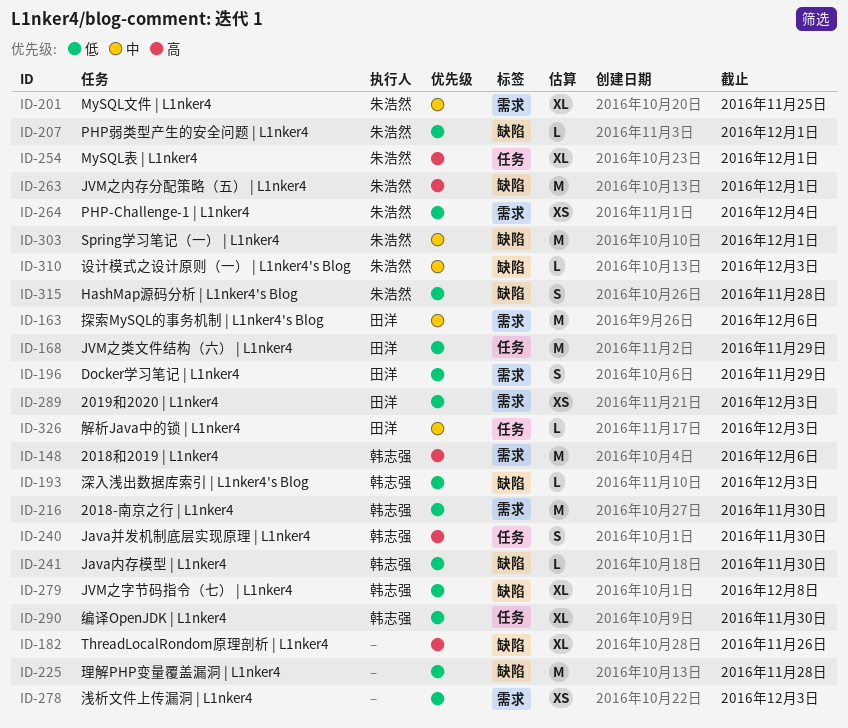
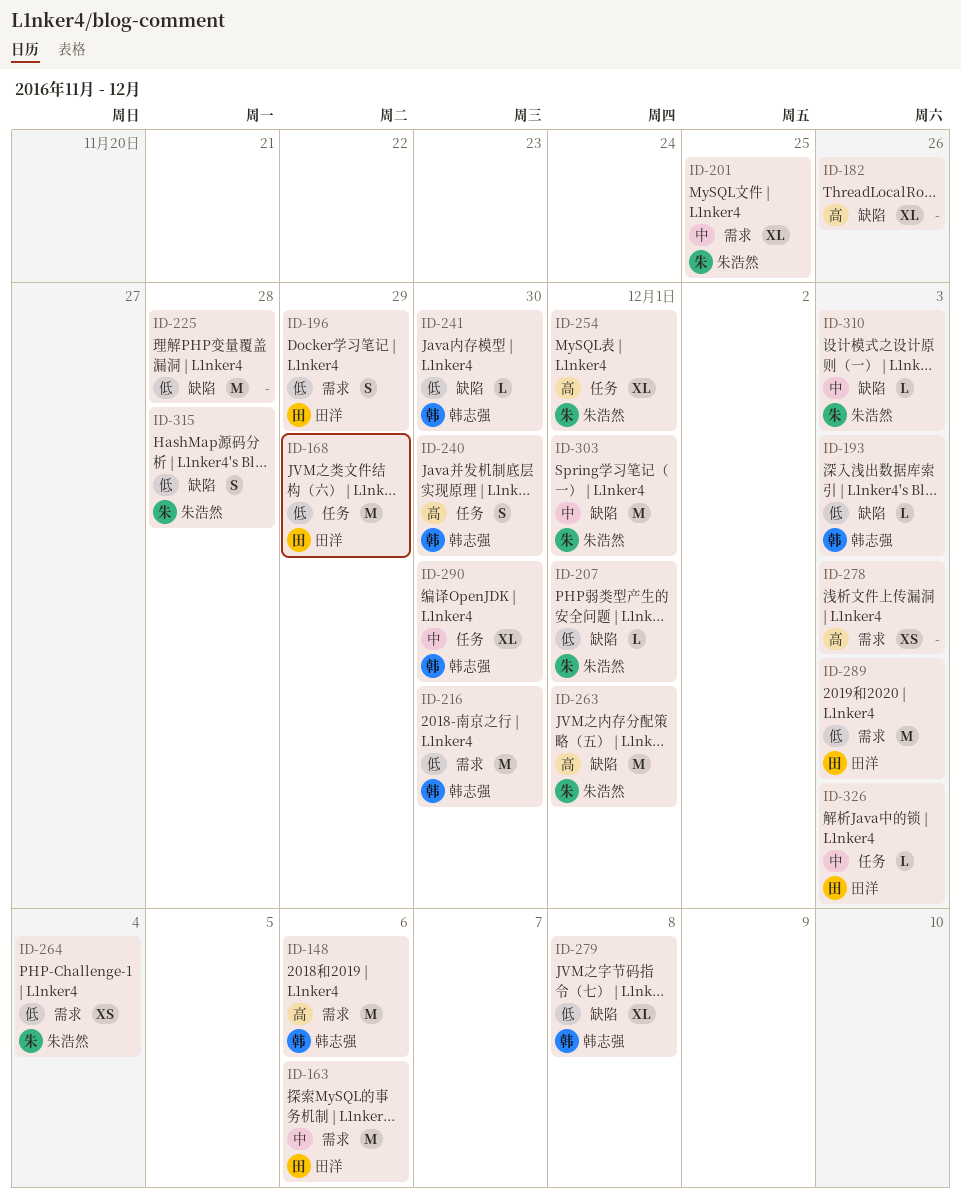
ID-278, priority: 低 -> 高
ID-289, estimate: XS -> M
ID-290, priority: 低 -> 中

